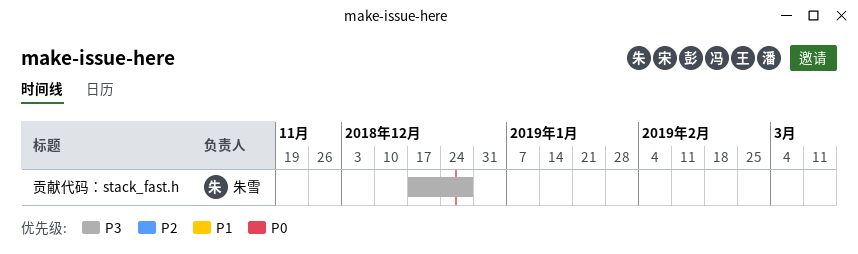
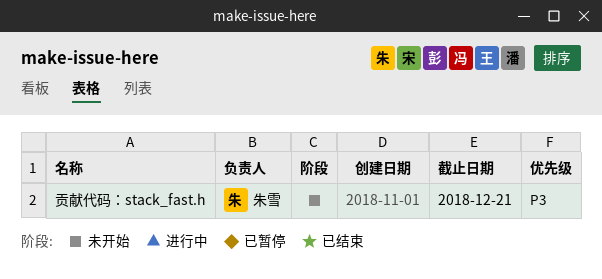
贡献代码：stack_fast.h, due: Dec 28 -> Dec 21

